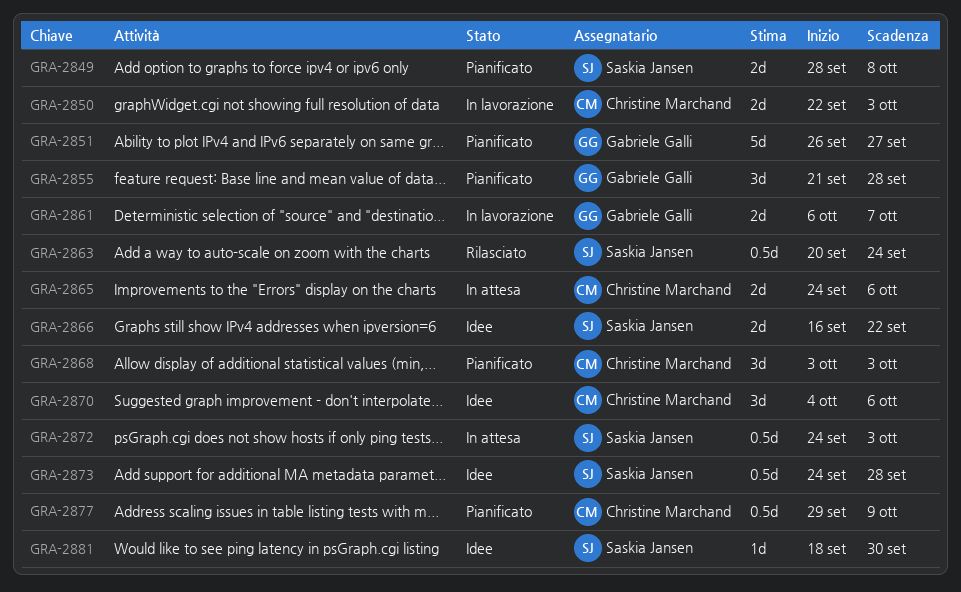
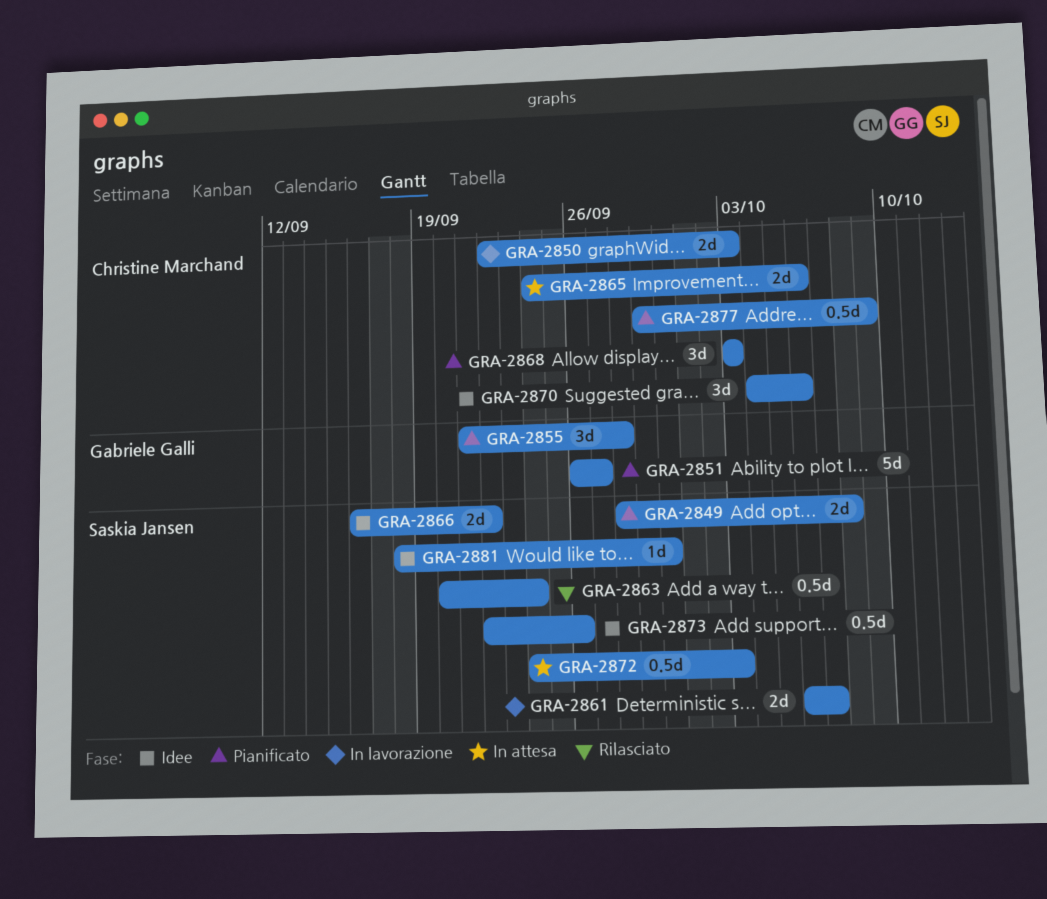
GRA-2861, owner: Gabriele Galli -> Saskia Jansen
GRA-2873, start: Sep 24 -> Sep 22
GRA-2873, due: Sep 28 -> Sep 26

